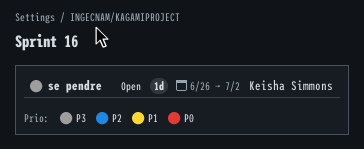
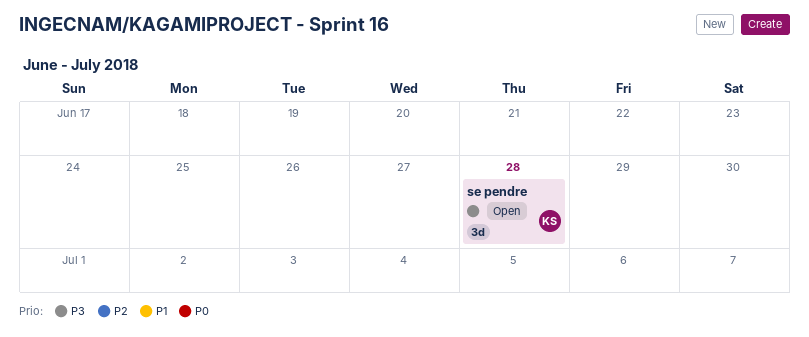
se pendre, estimate: 1d -> 3d
se pendre, due: Jul 2 -> Jun 28

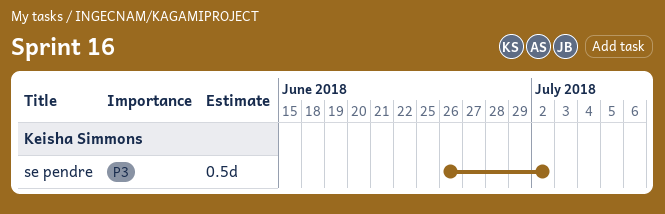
se pendre, estimate: 3d -> 0.5d
se pendre, due: Jun 28 -> Jul 2

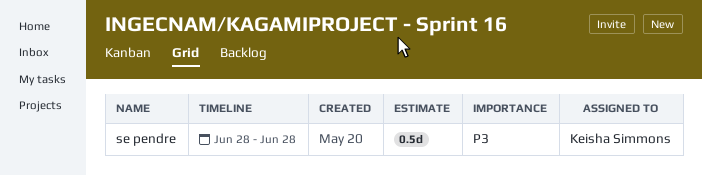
se pendre, start: Jun 26 -> Jun 28
se pendre, due: Jul 2 -> Jun 28

